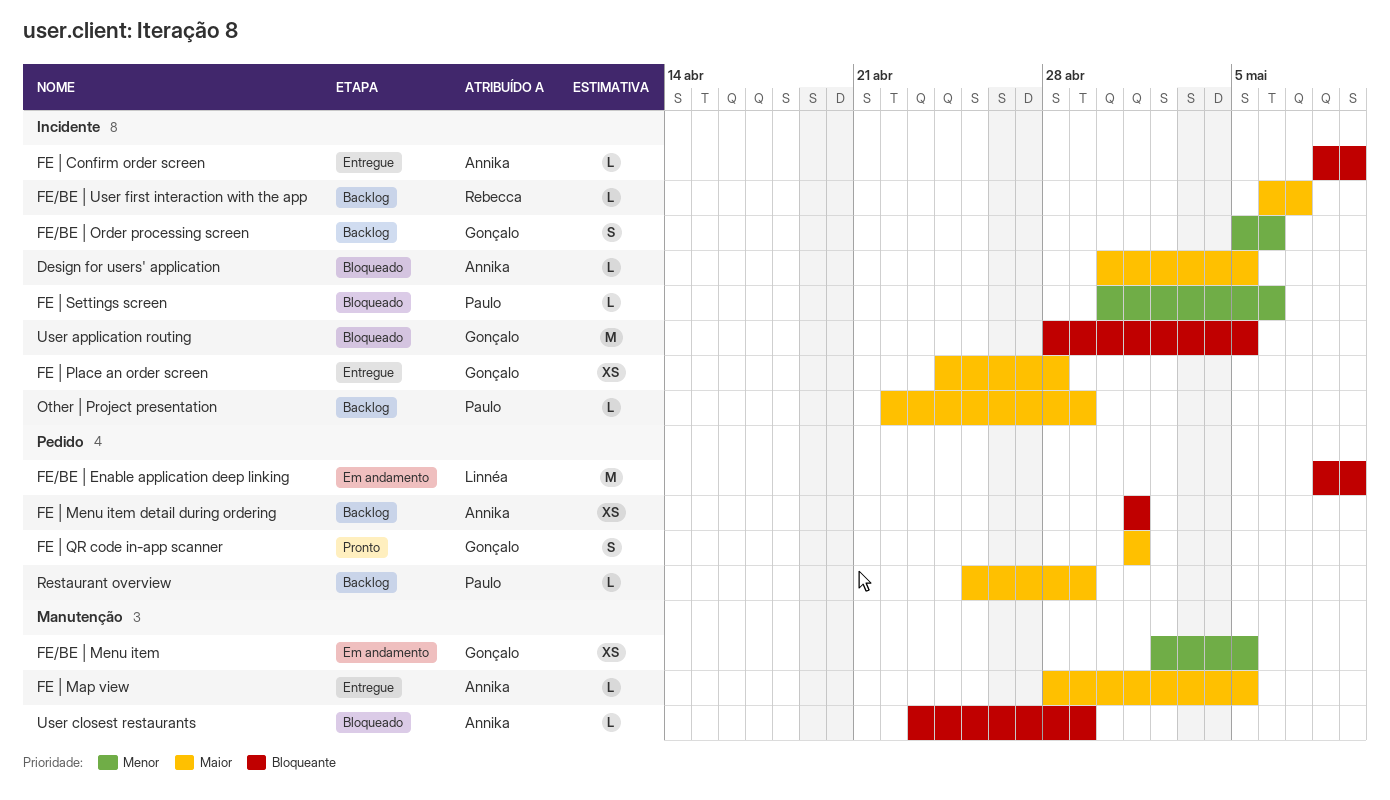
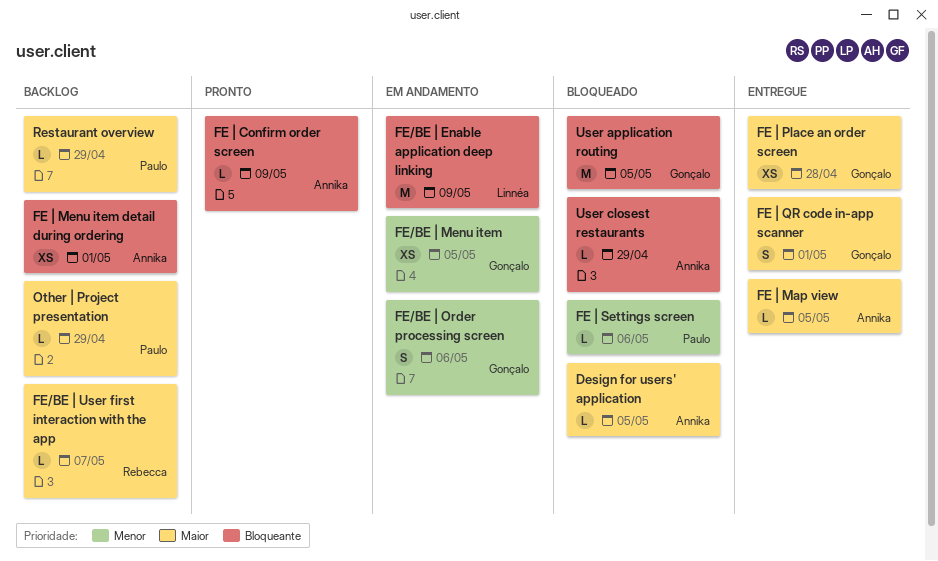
FE | Confirm order screen, status: Entregue -> Pronto
FE | QR code in-app scanner, status: Pronto -> Entregue
FE/BE | Order processing screen, status: Backlog -> Em andamento

